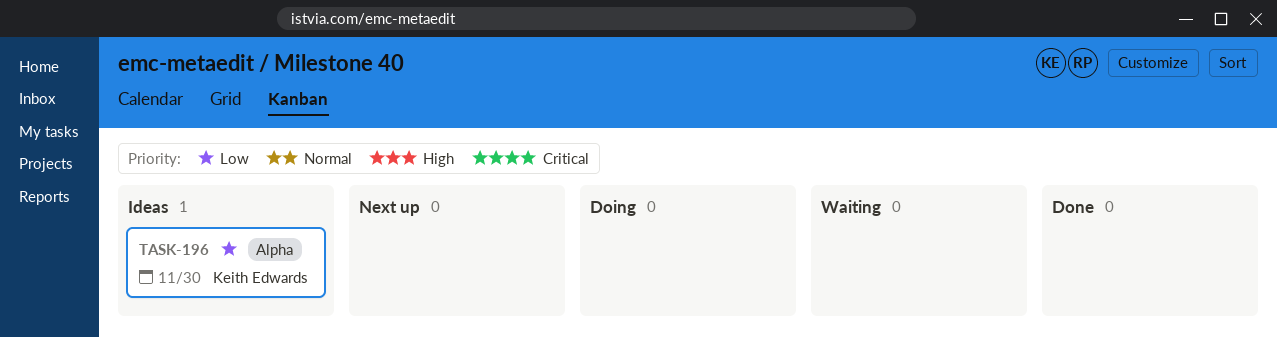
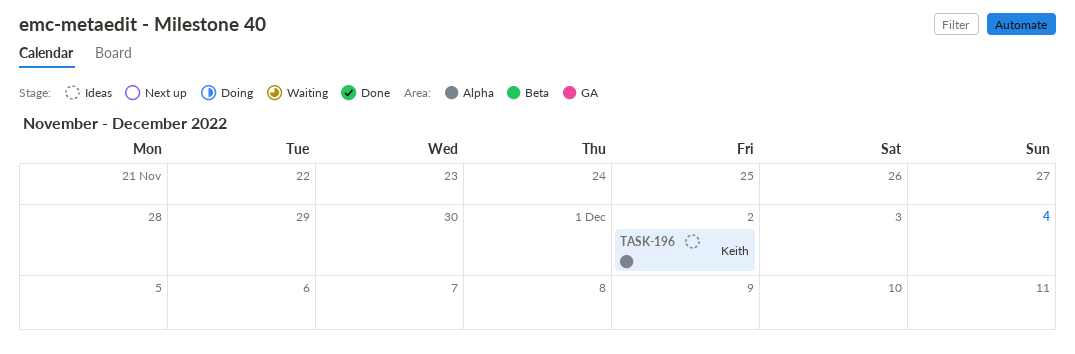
TASK-196, due: Nov 30 -> Dec 2

